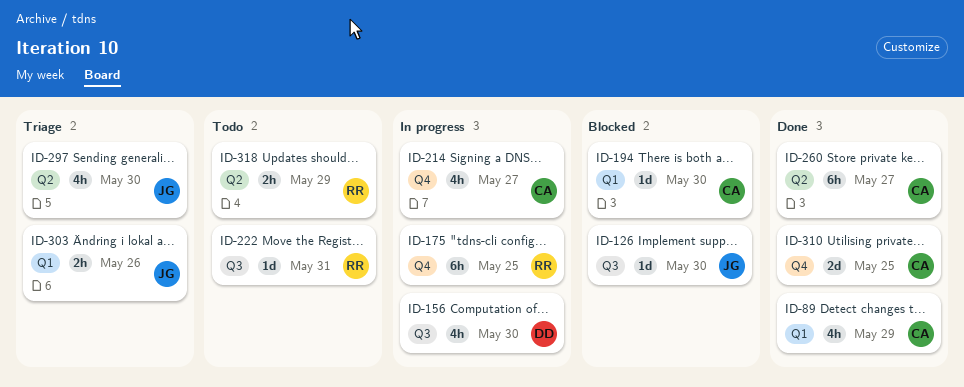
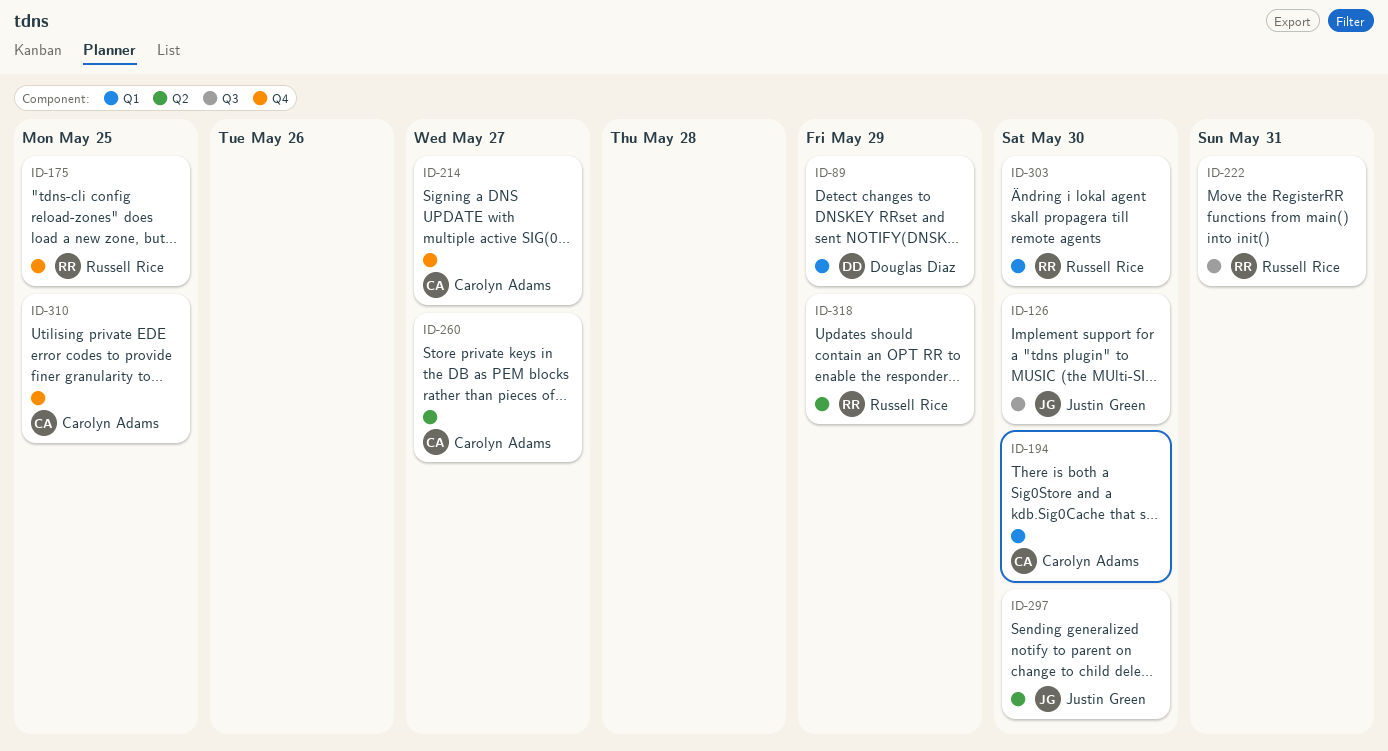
ID-89, owner: Carolyn Adams -> Douglas Diaz
ID-156: present -> none
ID-303, owner: Justin Green -> Russell Rice
ID-303, due: May 26 -> May 30

